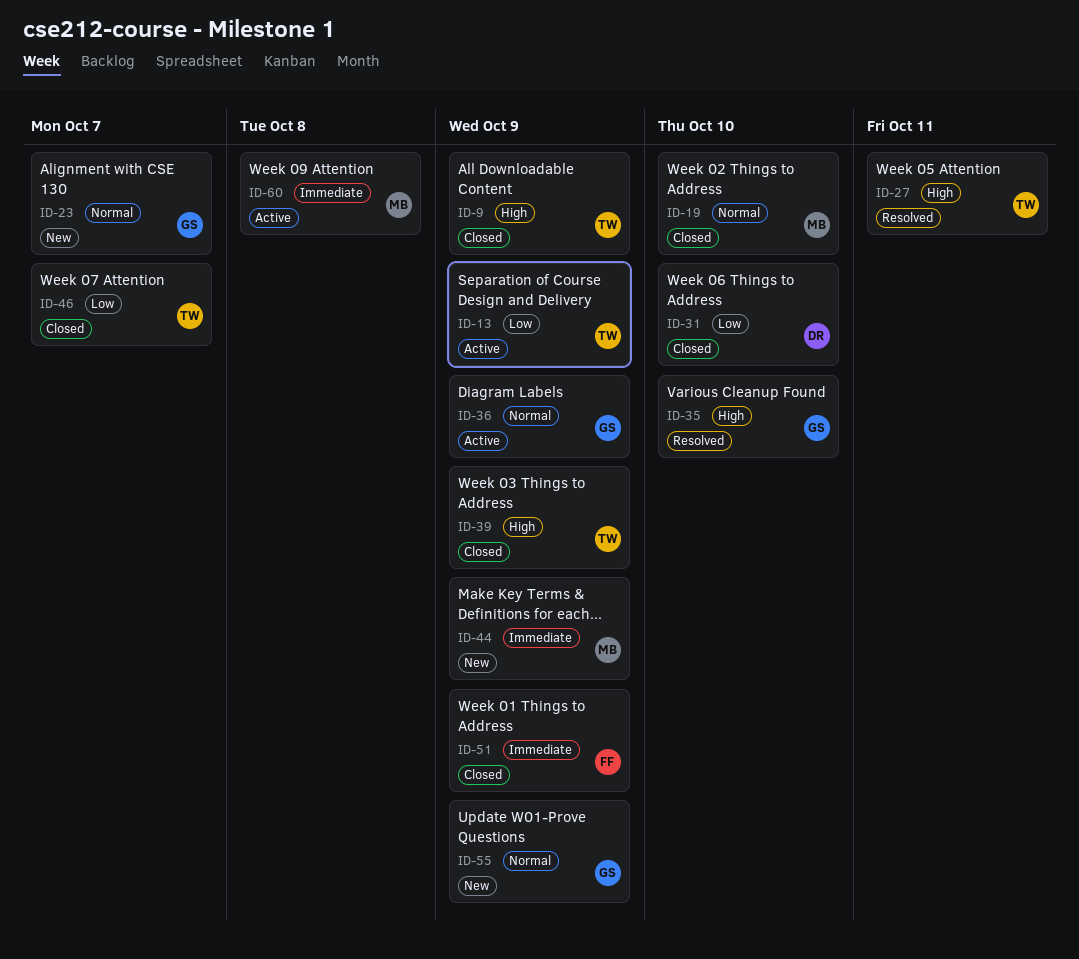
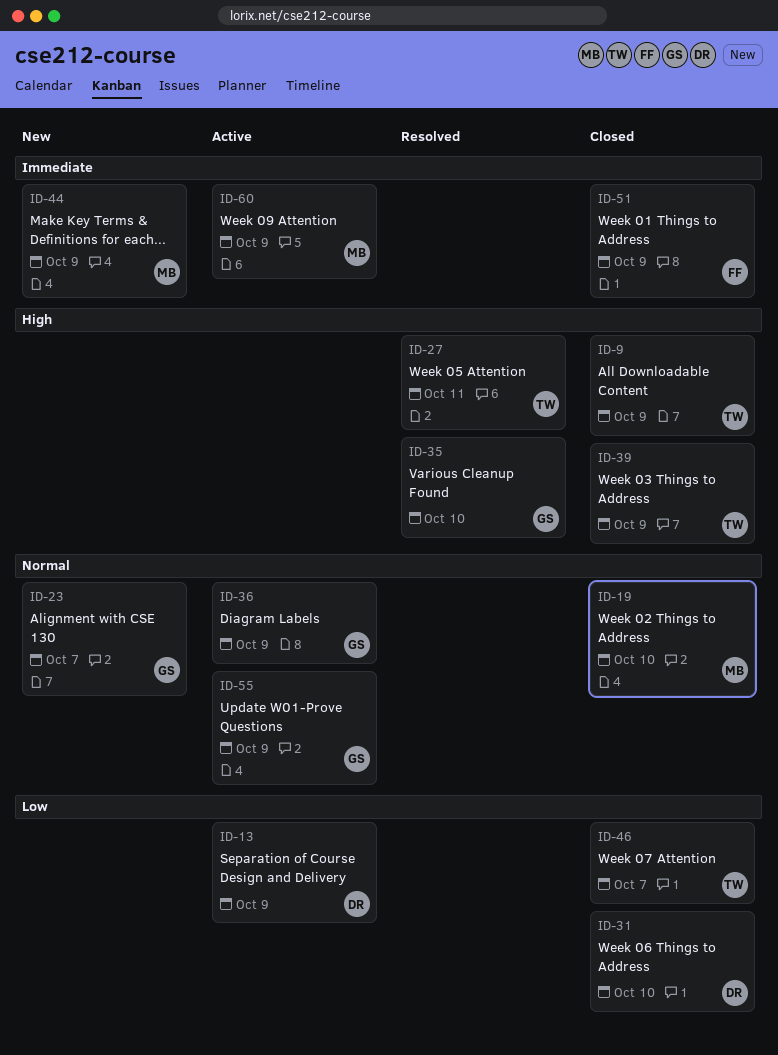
ID-13, owner: TW -> DR
ID-55, status: New -> Active
ID-60, due: Oct 8 -> Oct 9

